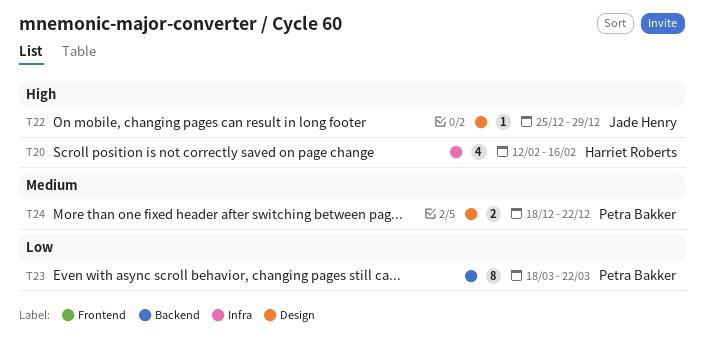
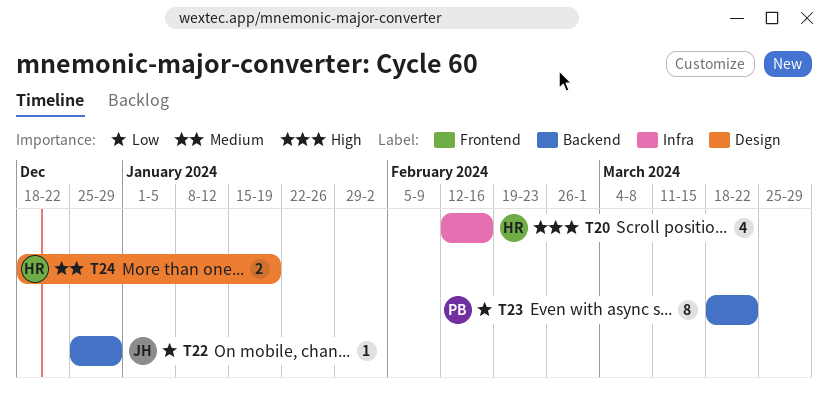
T22, priority: High -> Low
T22, label: Design -> Backend
T24, owner: Petra Bakker -> Harriet Roberts
T24, due: Dec 22 -> Jan 19

